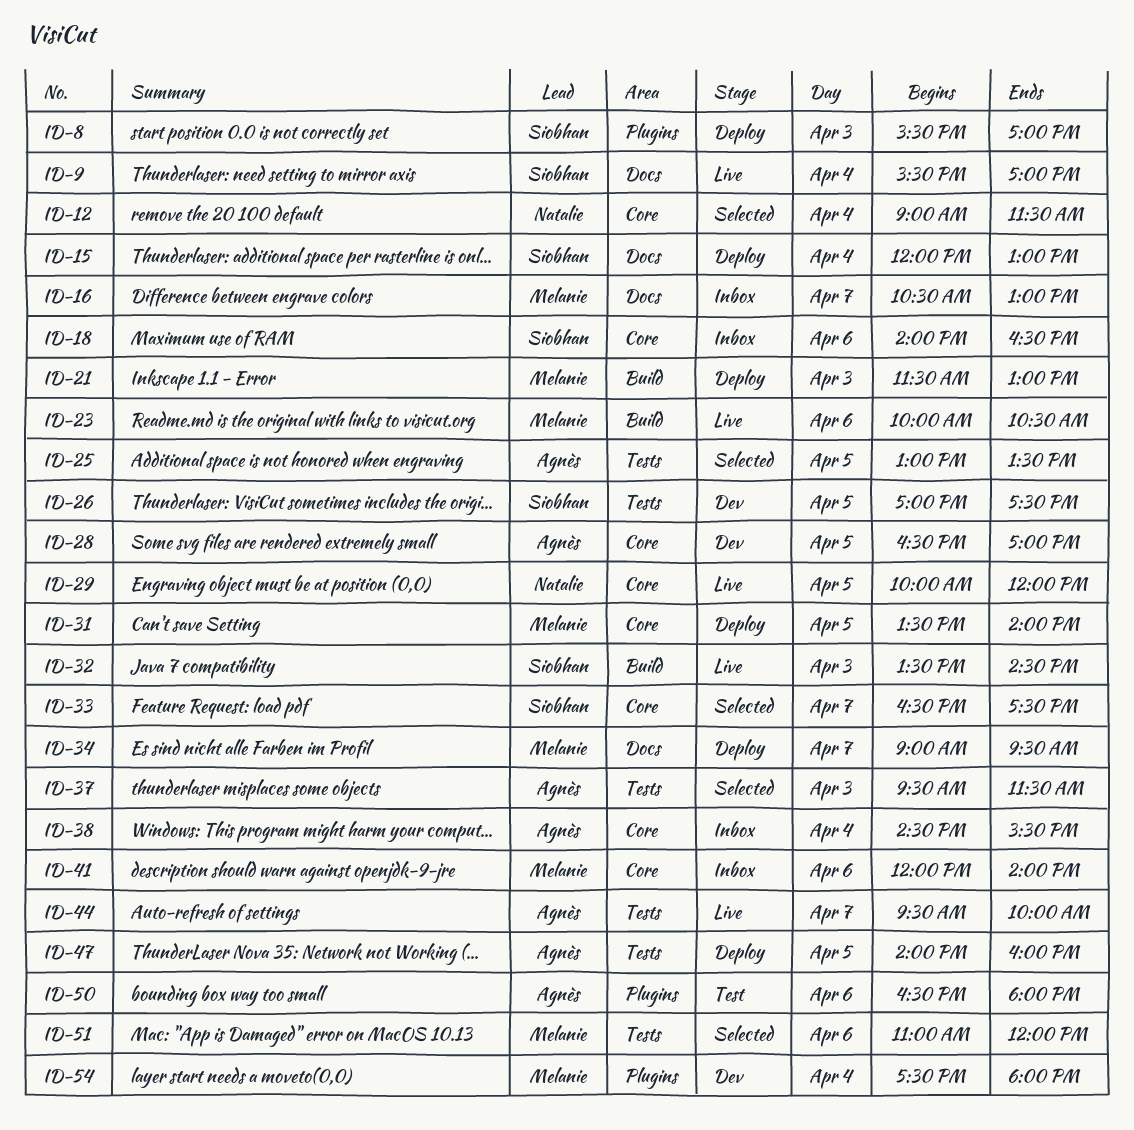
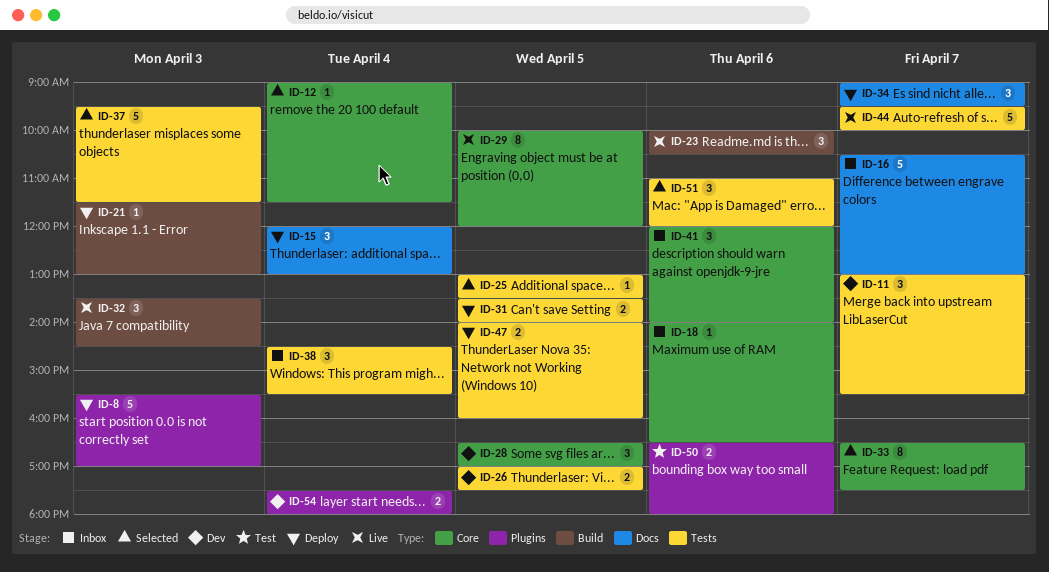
ID-9: present -> none
ID-11: none -> present
ID-31, label: Core -> Tests
ID-38, label: Core -> Tests

